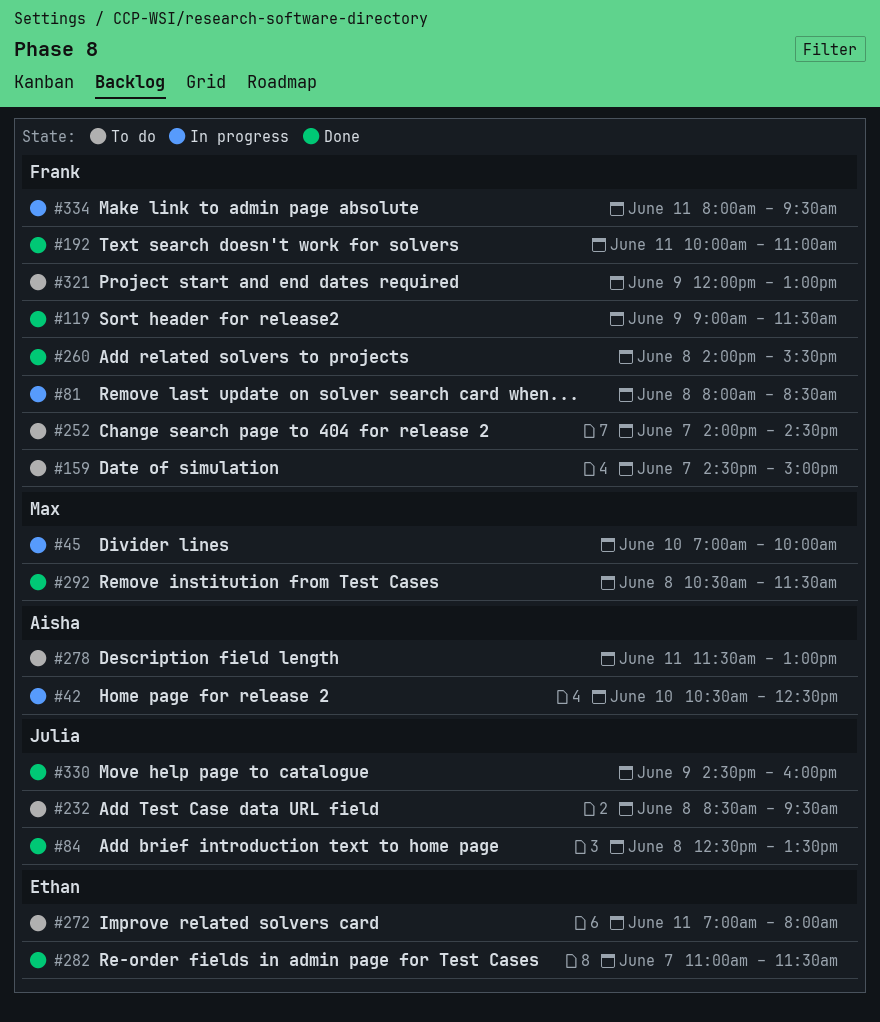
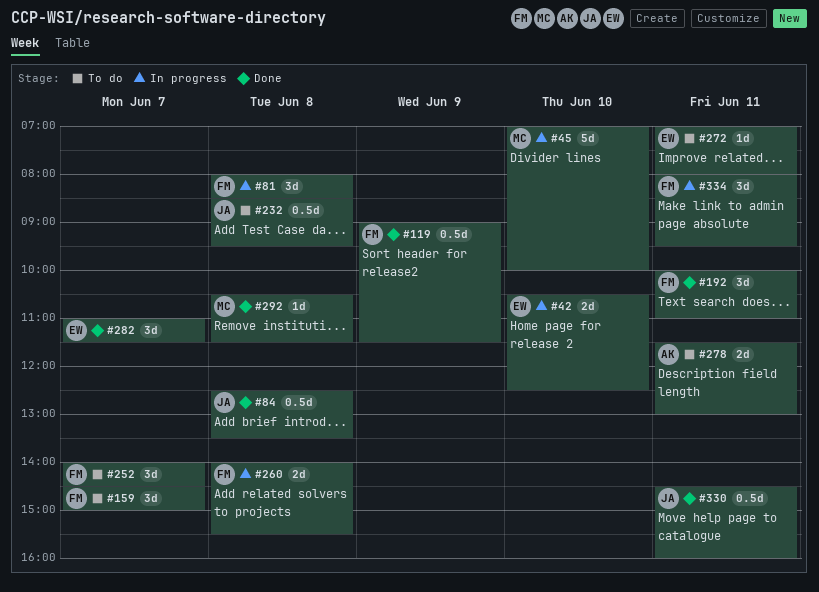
#42, owner: Aisha -> Ethan
#260, status: Done -> In progress
#321: present -> none
#330, day: Jun 9 -> Jun 11

